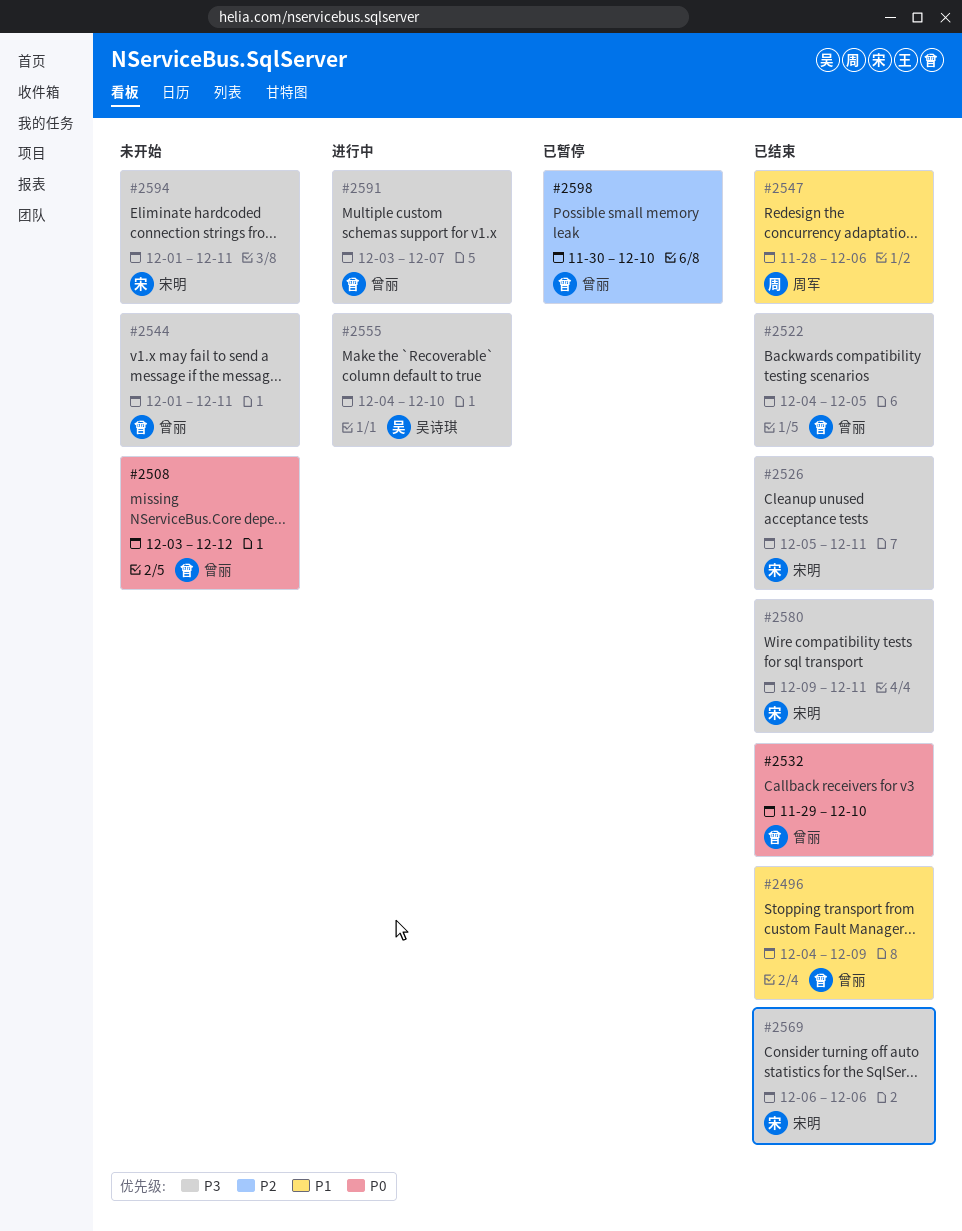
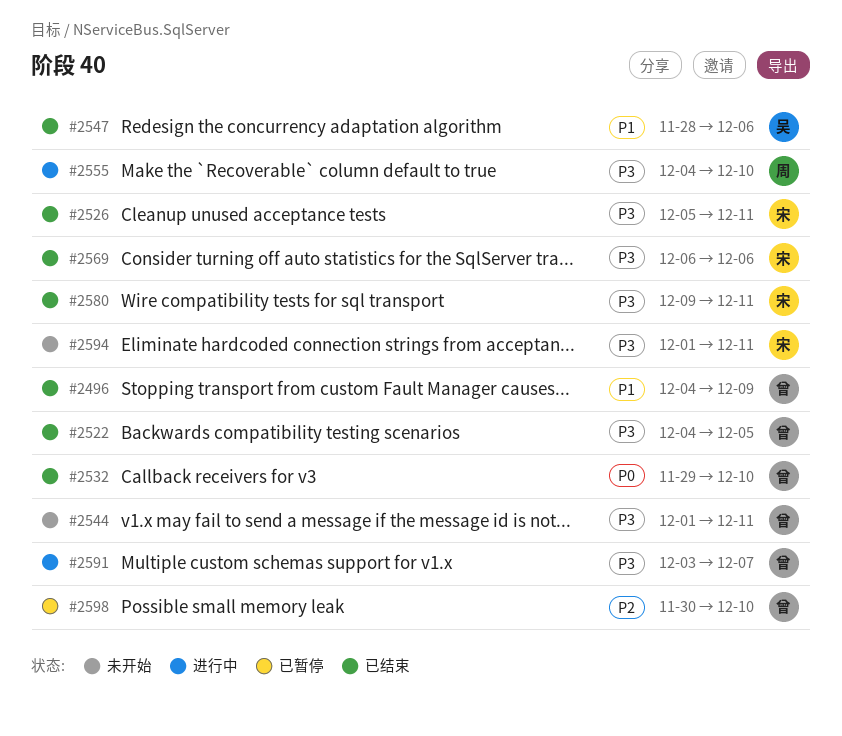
#2508: present -> none
#2547, owner: 周军 -> 吴诗琪
#2555, owner: 吴诗琪 -> 周军

